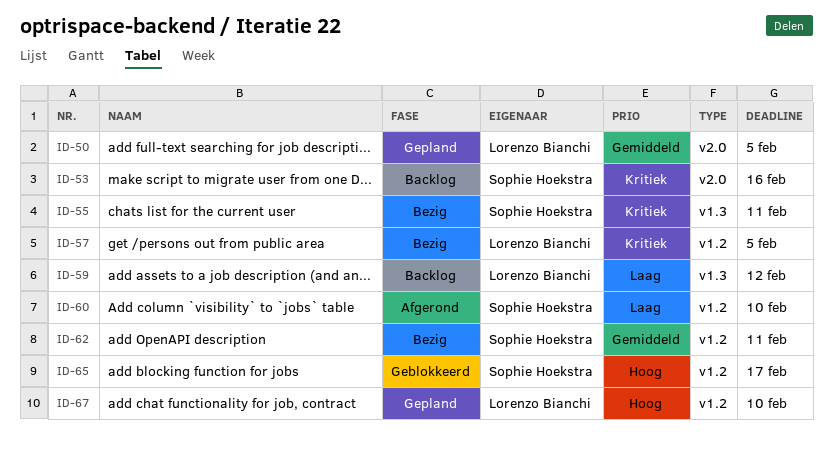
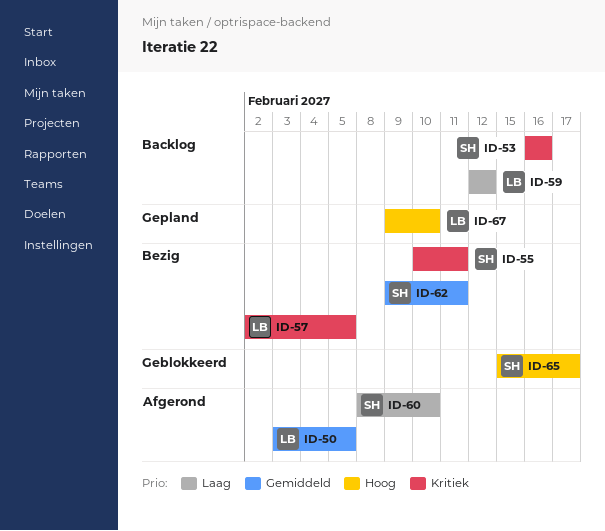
ID-50, status: Gepland -> Afgerond

